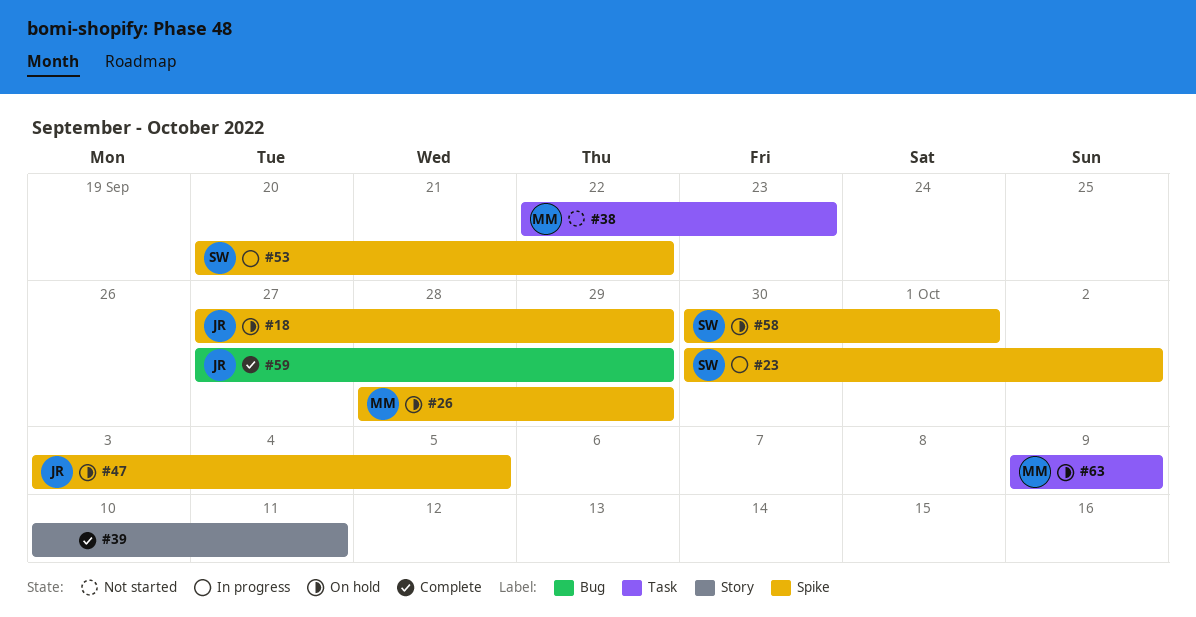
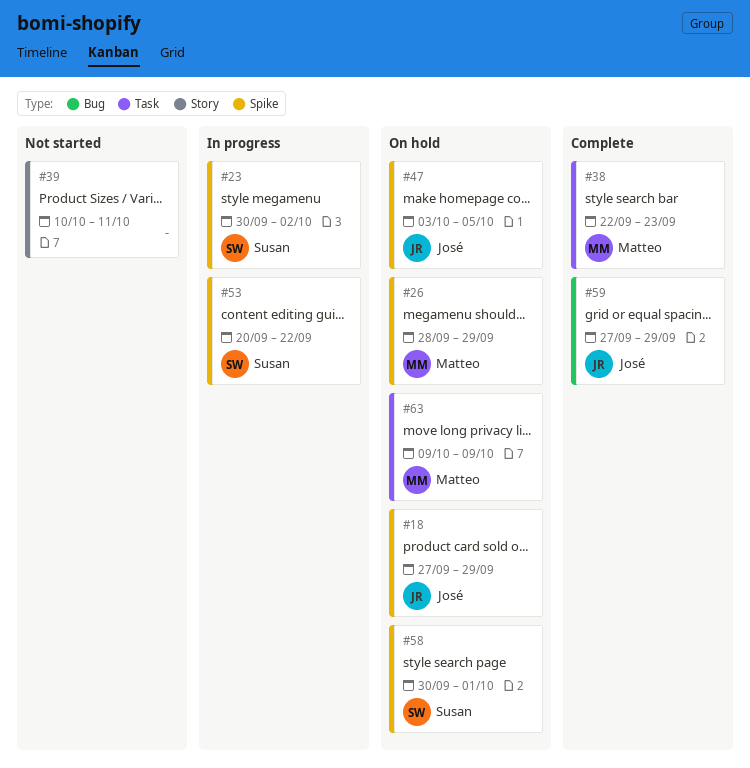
#38, status: Not started -> Complete
#39, status: Complete -> Not started

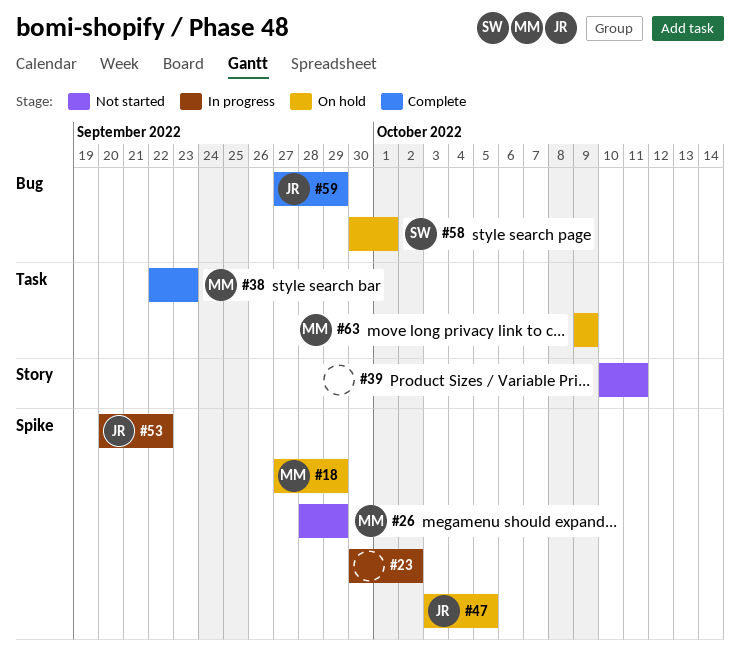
#18, owner: José -> Matteo
#23, owner: Susan -> none
#26, status: On hold -> Not started
#53, owner: Susan -> José
#58, label: Spike -> Bug

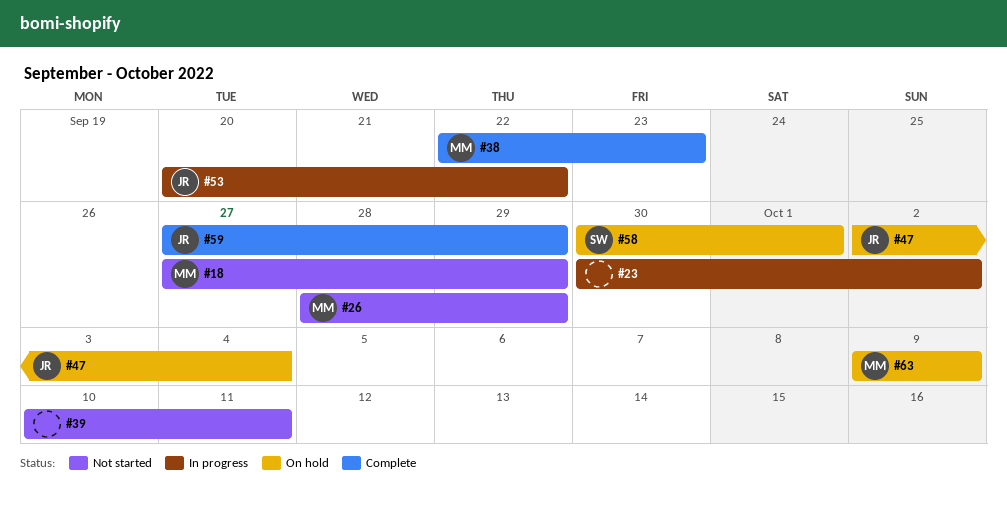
#18, status: On hold -> Not started
#47, start: Oct 3 -> Oct 2
#47, due: Oct 5 -> Oct 4

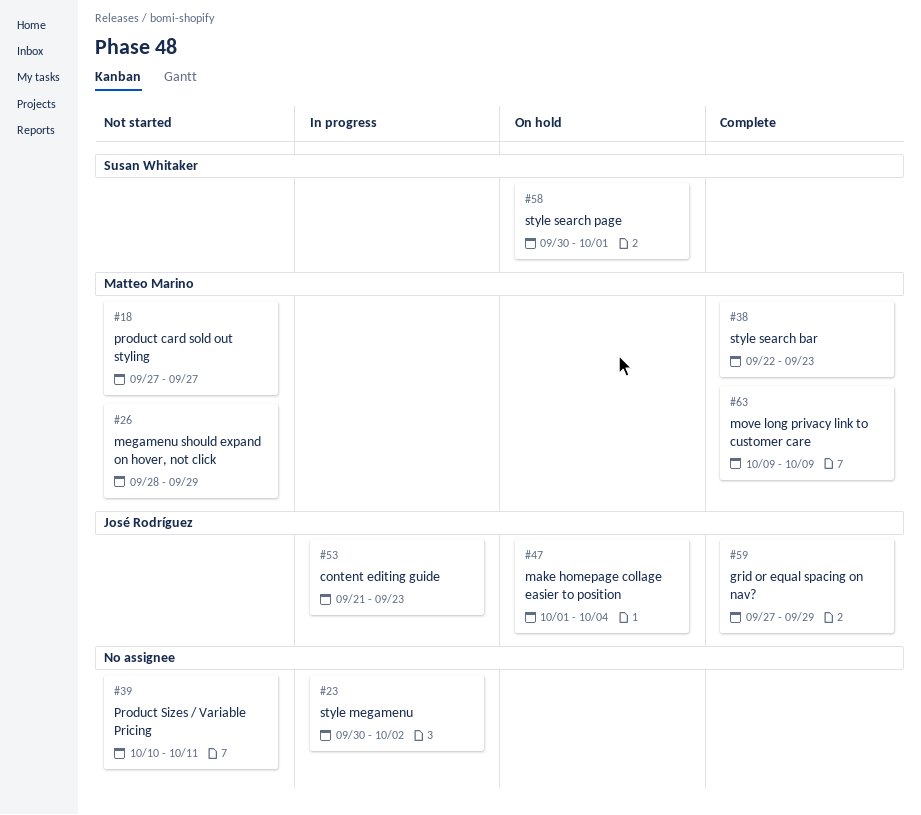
#18, due: Sep 29 -> Sep 27
#47, start: Oct 2 -> Oct 1
#53, start: Sep 20 -> Sep 21
#53, due: Sep 22 -> Sep 23
#63, status: On hold -> Complete

